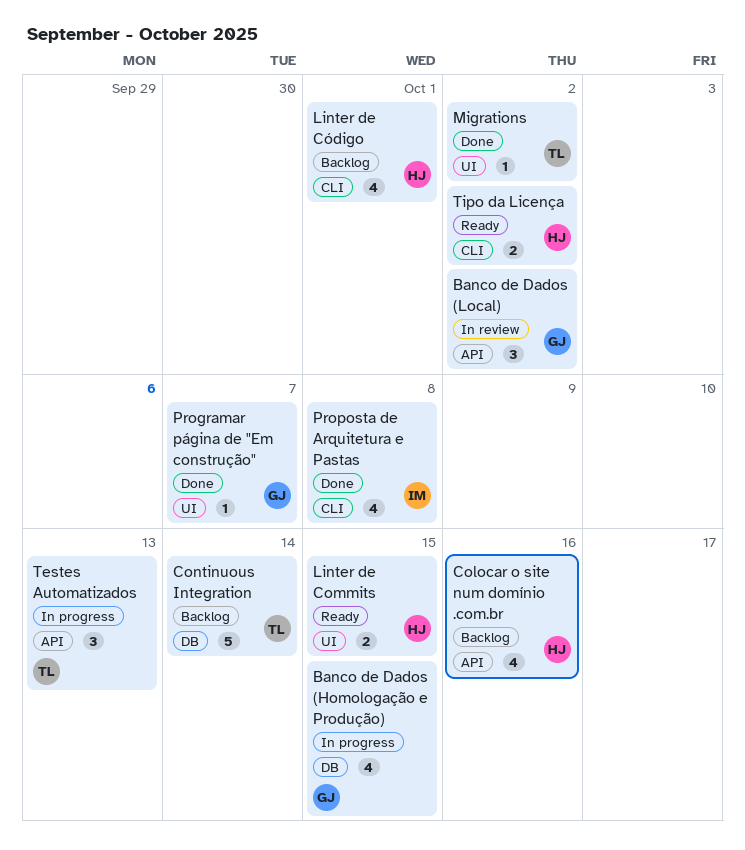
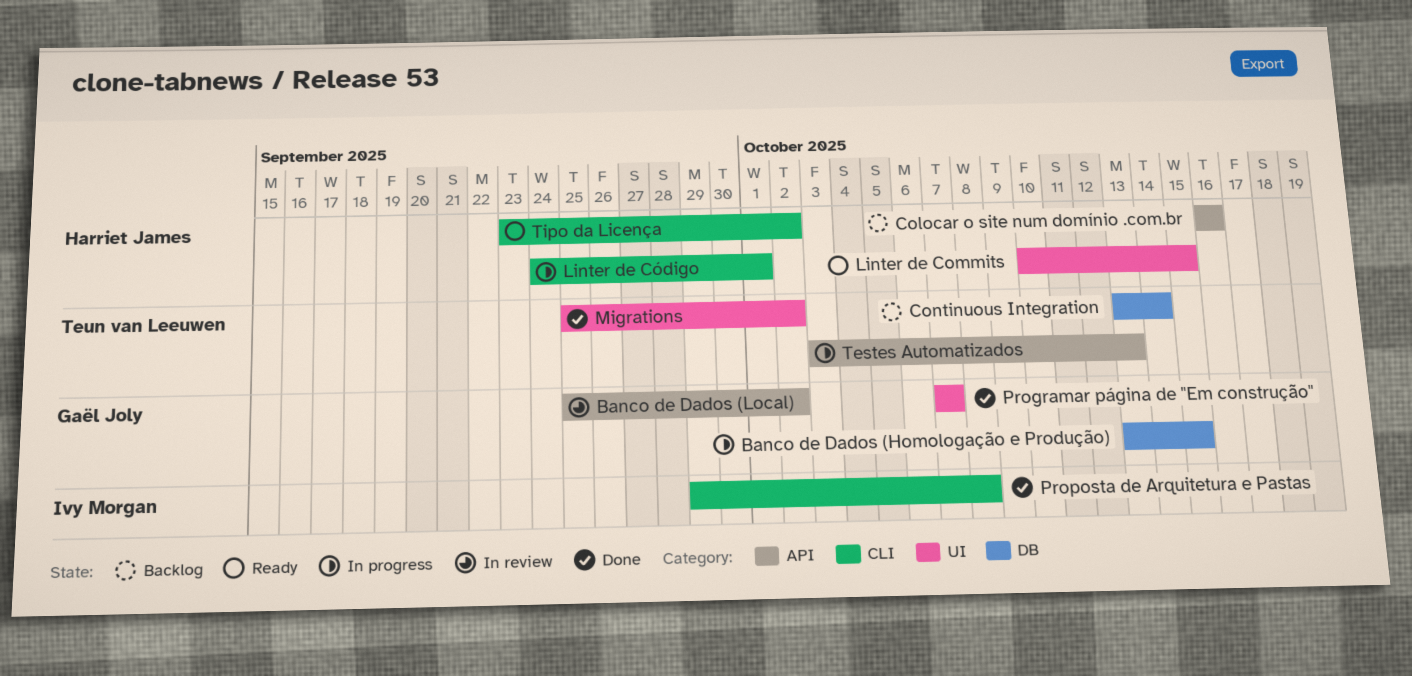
Linter de Código, status: Backlog -> In progress

